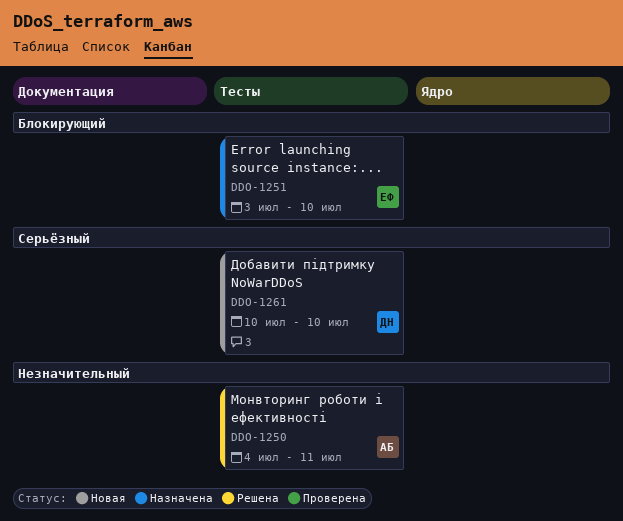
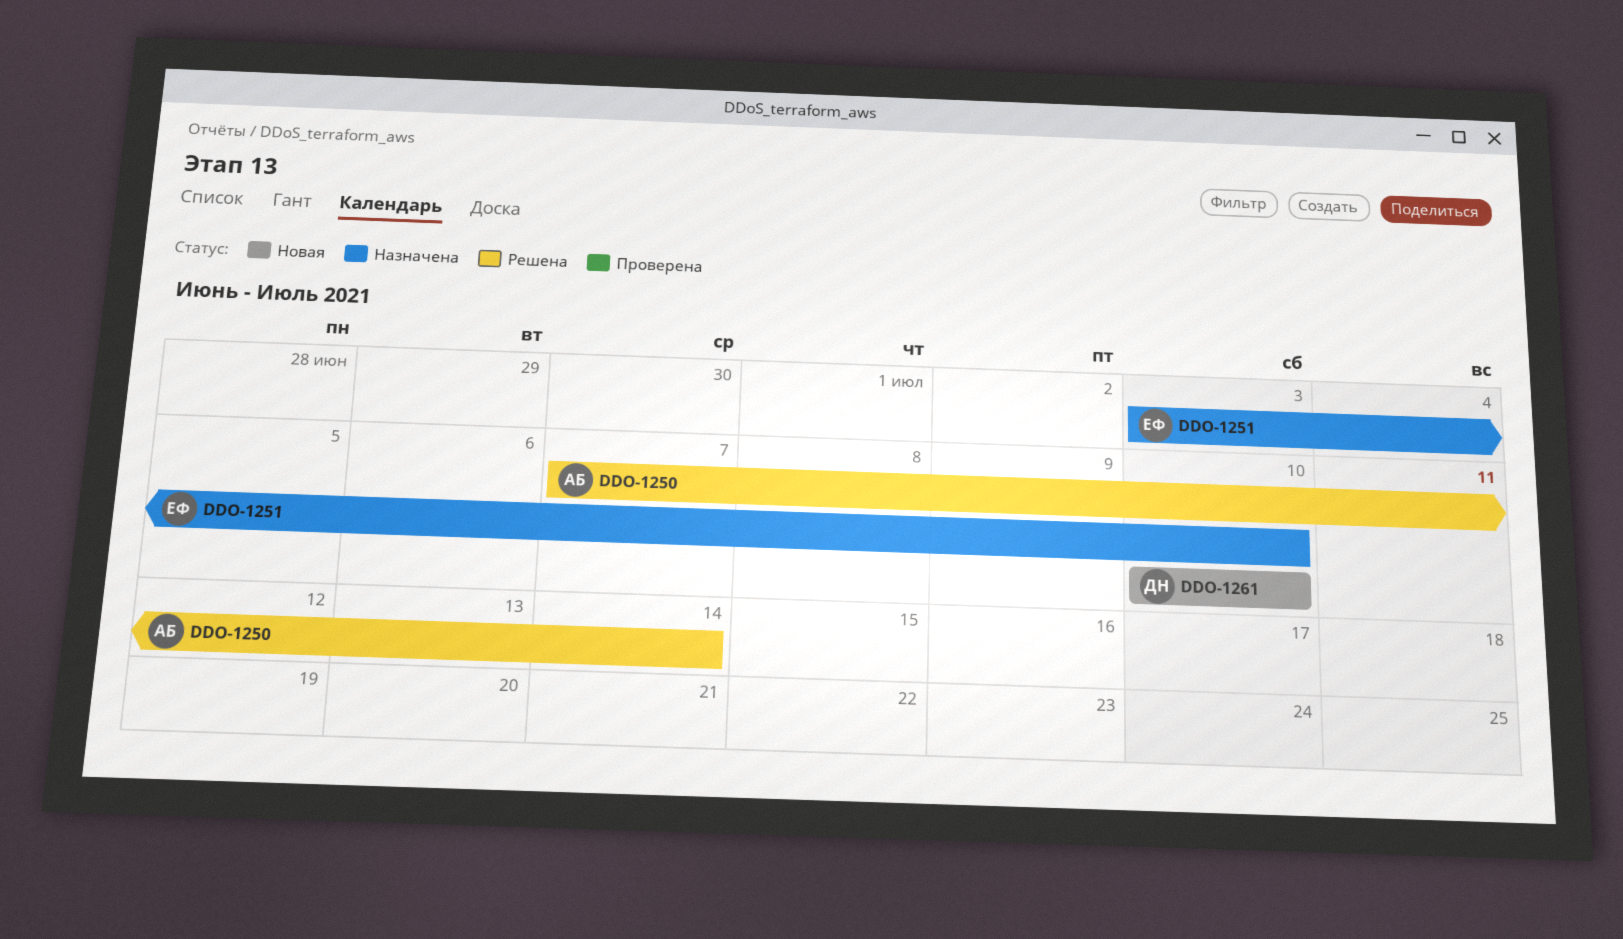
DDO-1250, start: Jul 4 -> Jul 7
DDO-1250, due: Jul 11 -> Jul 14

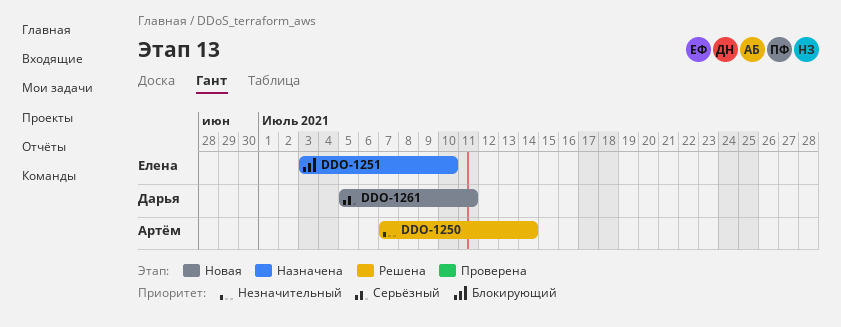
DDO-1261, start: Jul 10 -> Jul 5
DDO-1261, due: Jul 10 -> Jul 11

